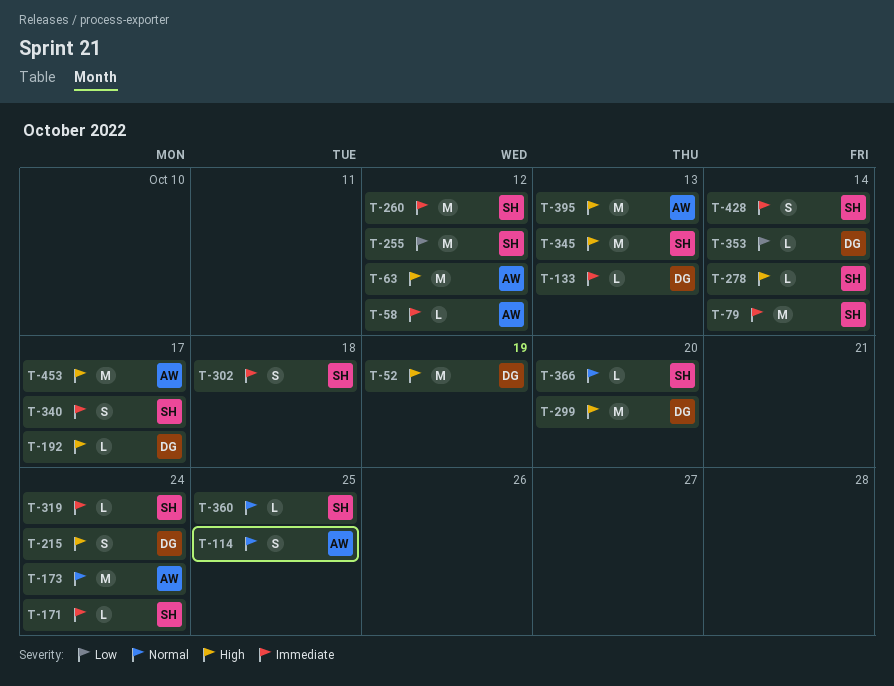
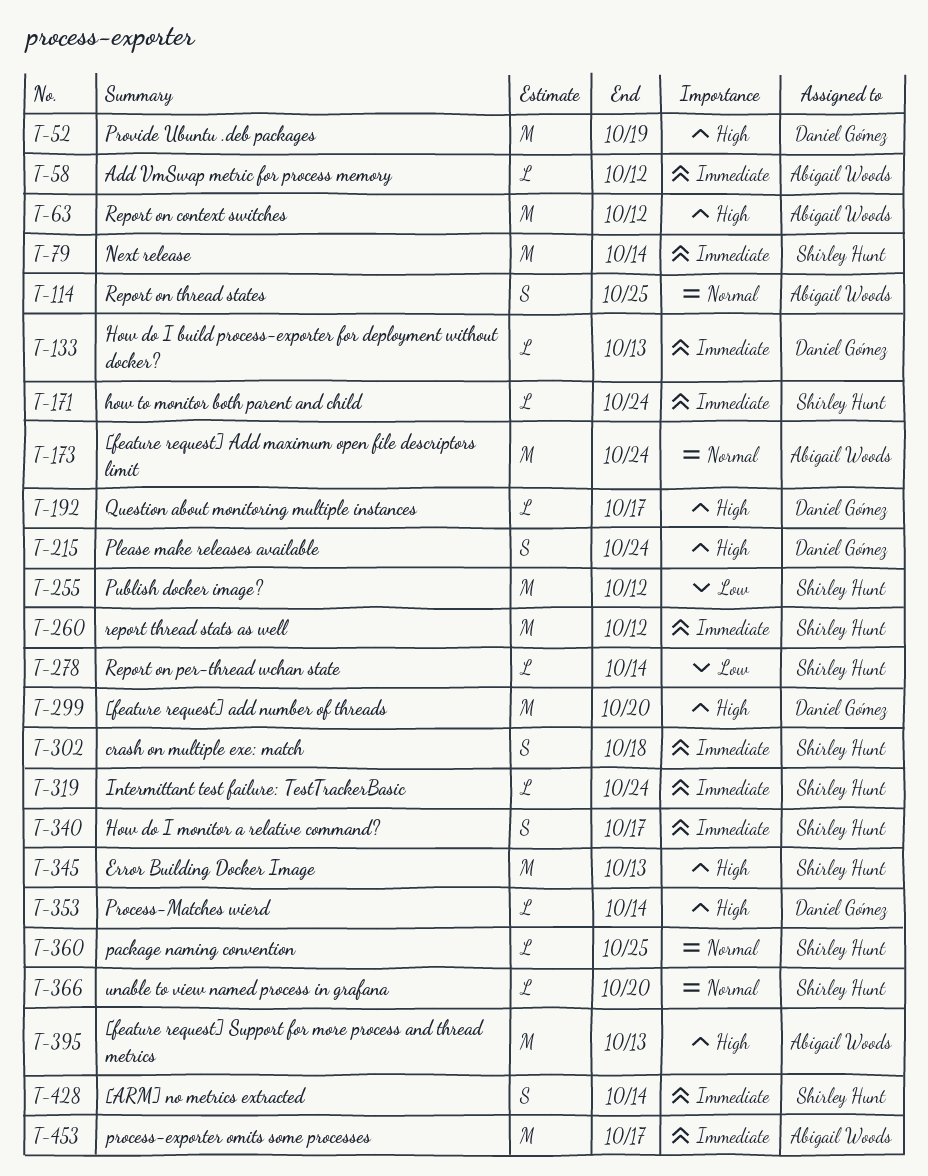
T-278, priority: High -> Low
T-353, priority: Low -> High
T-453, priority: High -> Immediate

